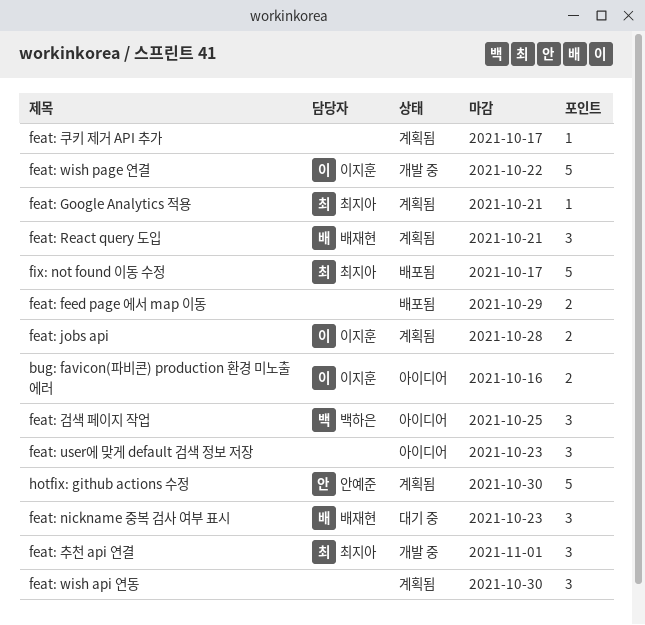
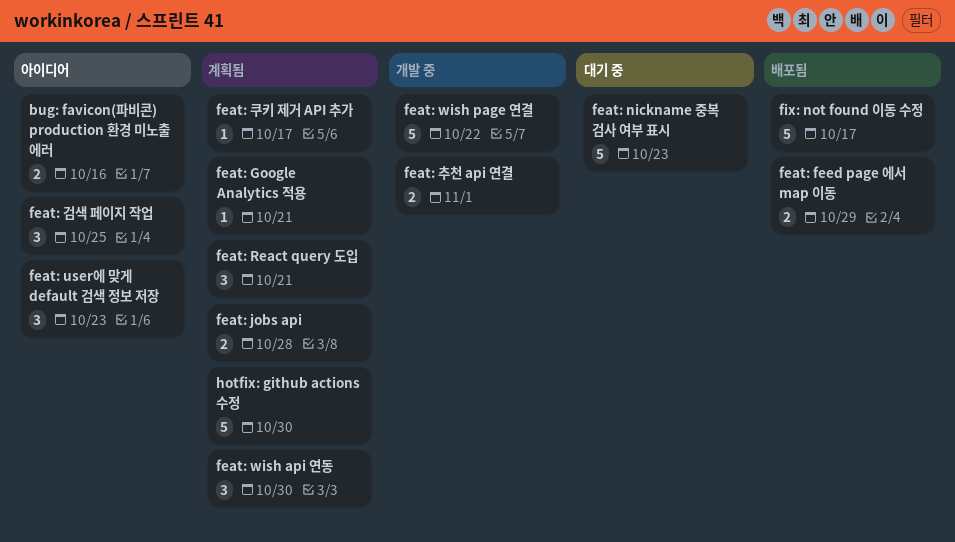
feat: nickname 중복 검사 여부 표시, estimate: 3 -> 5
feat: 추천 api 연결, estimate: 3 -> 2

